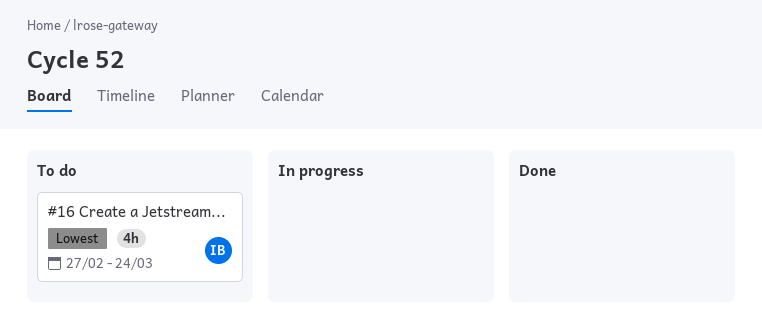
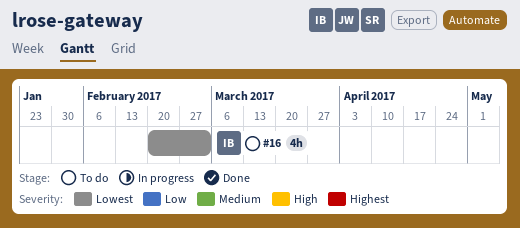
#16, start: Feb 27 -> Feb 20
#16, due: Mar 24 -> Mar 3

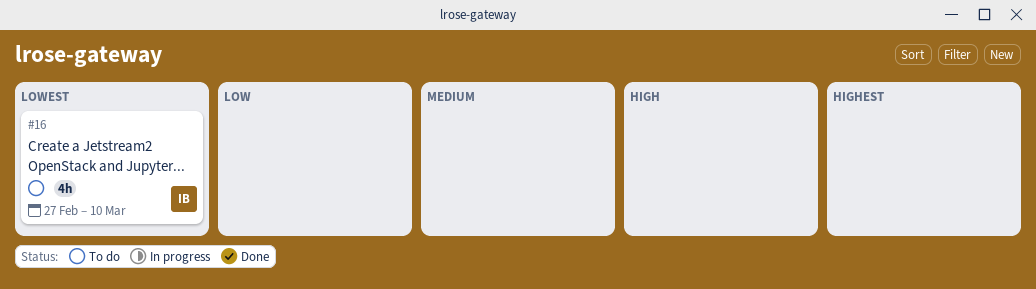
#16, start: Feb 20 -> Feb 27
#16, due: Mar 3 -> Mar 10

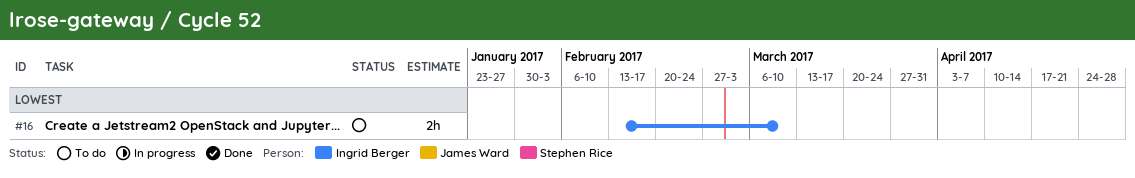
#16, estimate: 4h -> 2h
#16, start: Feb 27 -> Feb 13

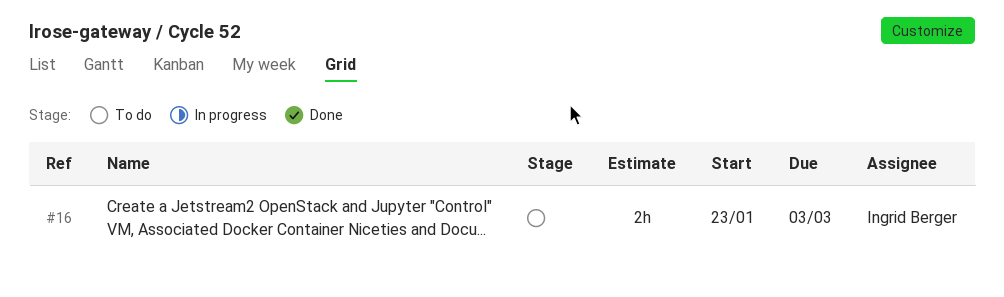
#16, start: Feb 13 -> Jan 23
#16, due: Mar 10 -> Mar 3

